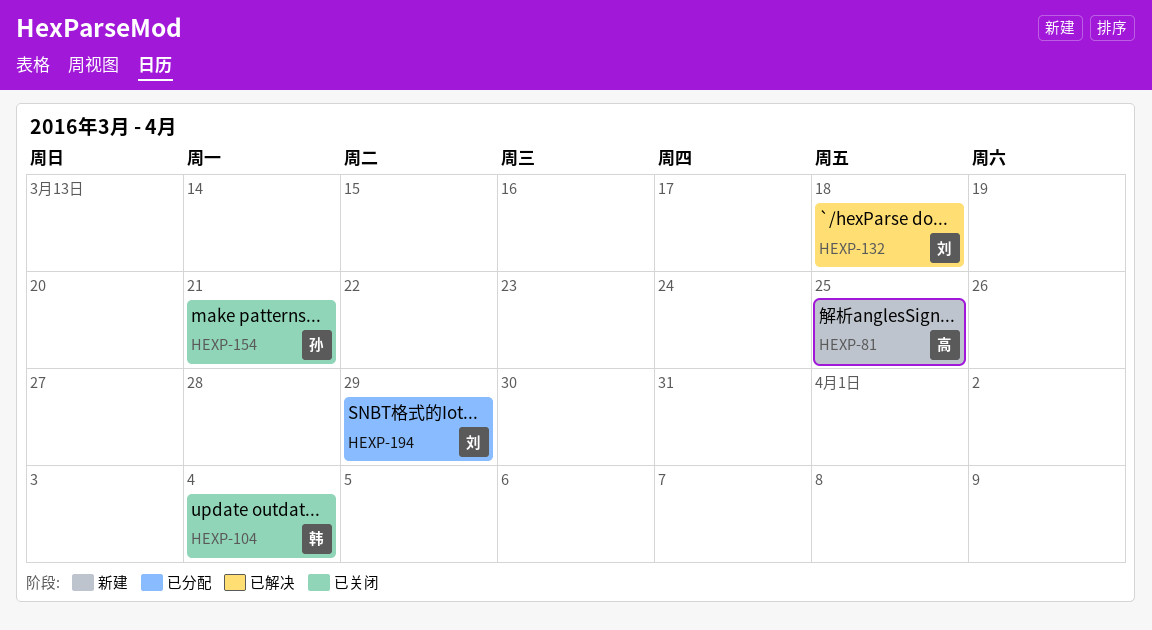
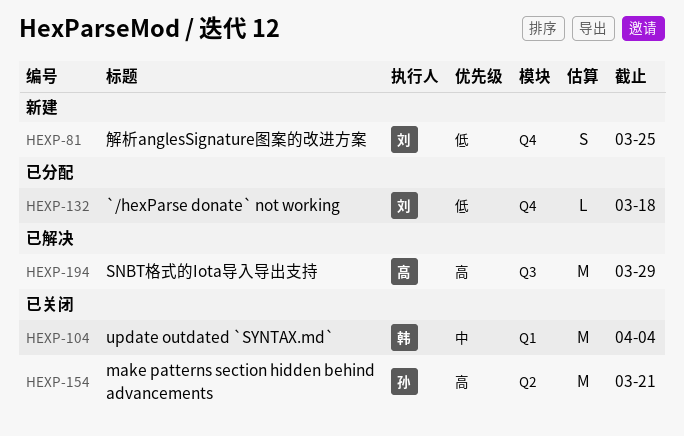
HEXP-81, owner: 高 -> 刘
HEXP-132, status: 已解决 -> 已分配
HEXP-194, status: 已分配 -> 已解决
HEXP-194, owner: 刘 -> 高

